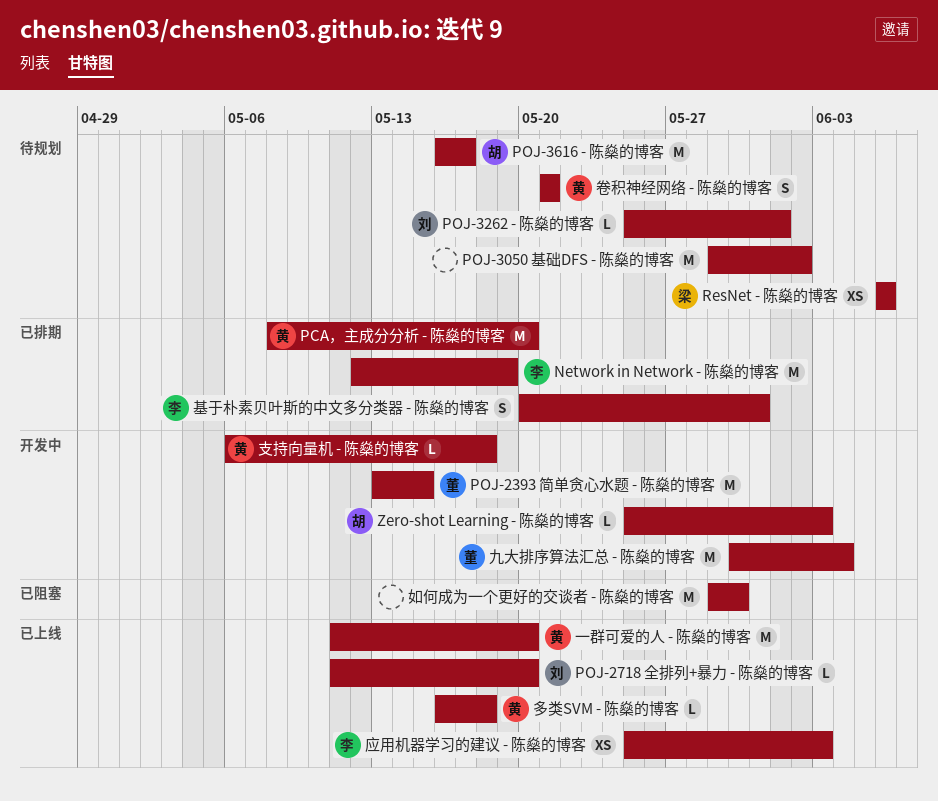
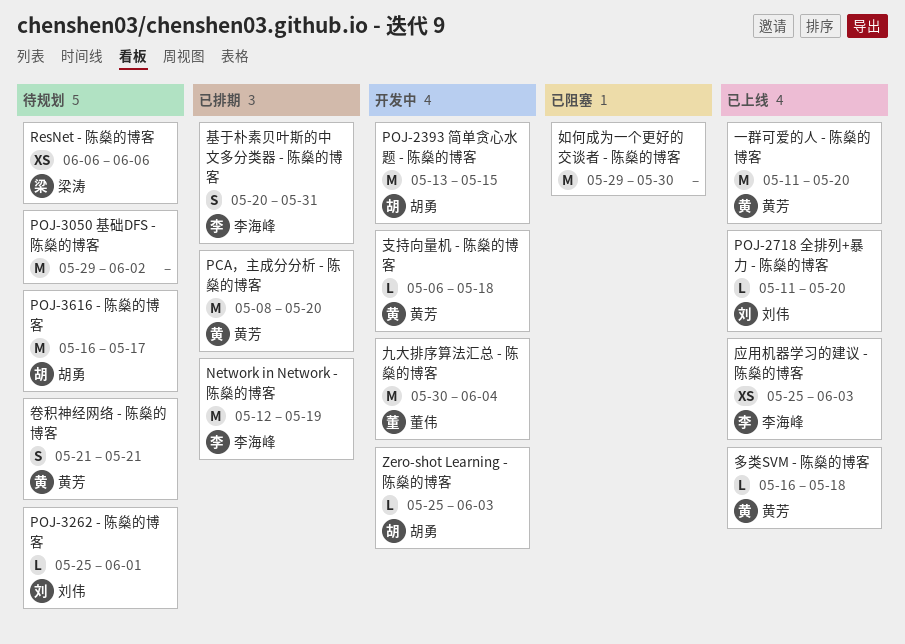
POJ-2393 简单贪心水题 - 陈燊的博客, owner: 董伟 -> 胡勇

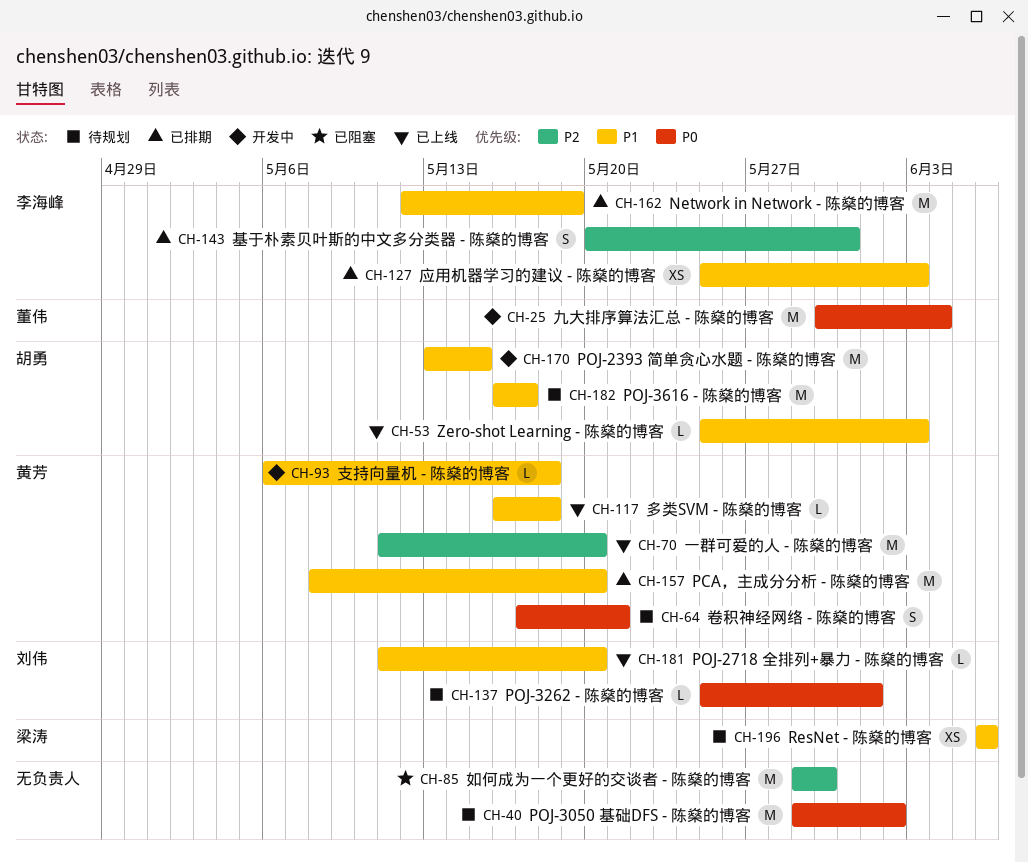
Zero-shot Learning - 陈燊的博客, status: 开发中 -> 已上线
卷积神经网络 - 陈燊的博客, start: May 21 -> May 17
应用机器学习的建议 - 陈燊的博客, status: 已上线 -> 已排期

